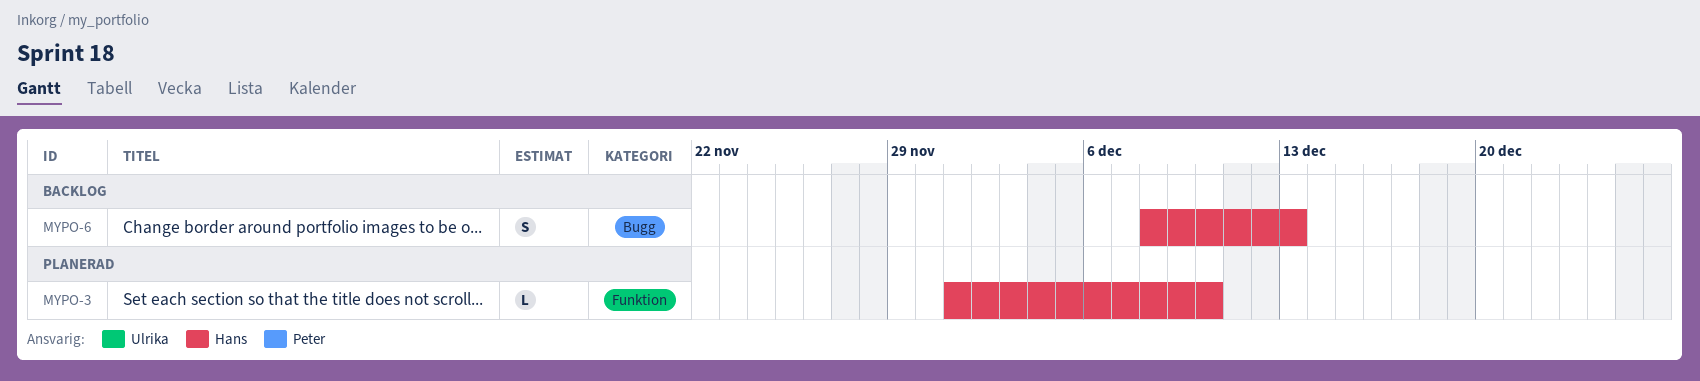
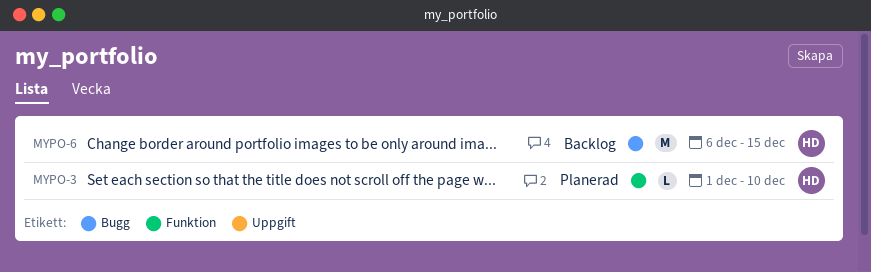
MYPO-6, estimate: S -> M
MYPO-6, start: Dec 8 -> Dec 6
MYPO-6, due: Dec 13 -> Dec 15

